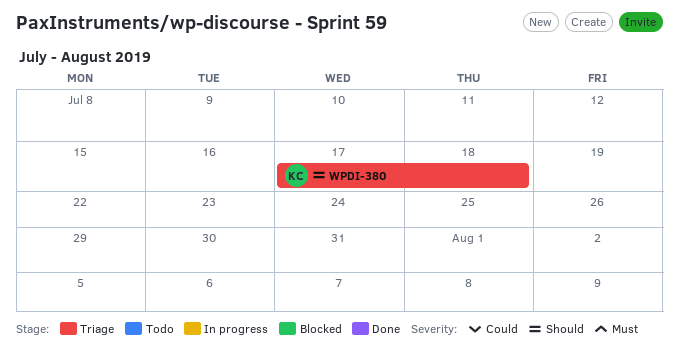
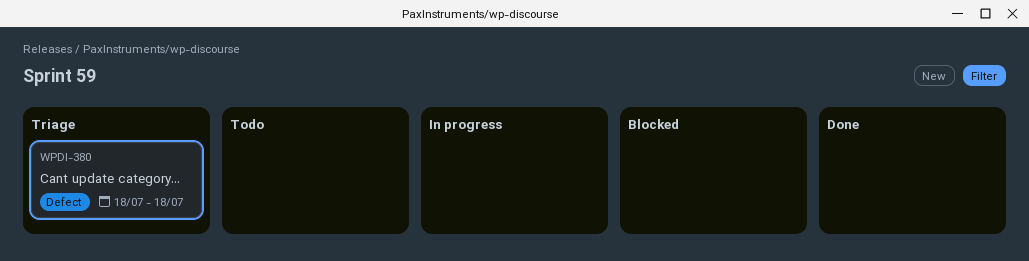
WPDI-380, start: Jul 17 -> Jul 18

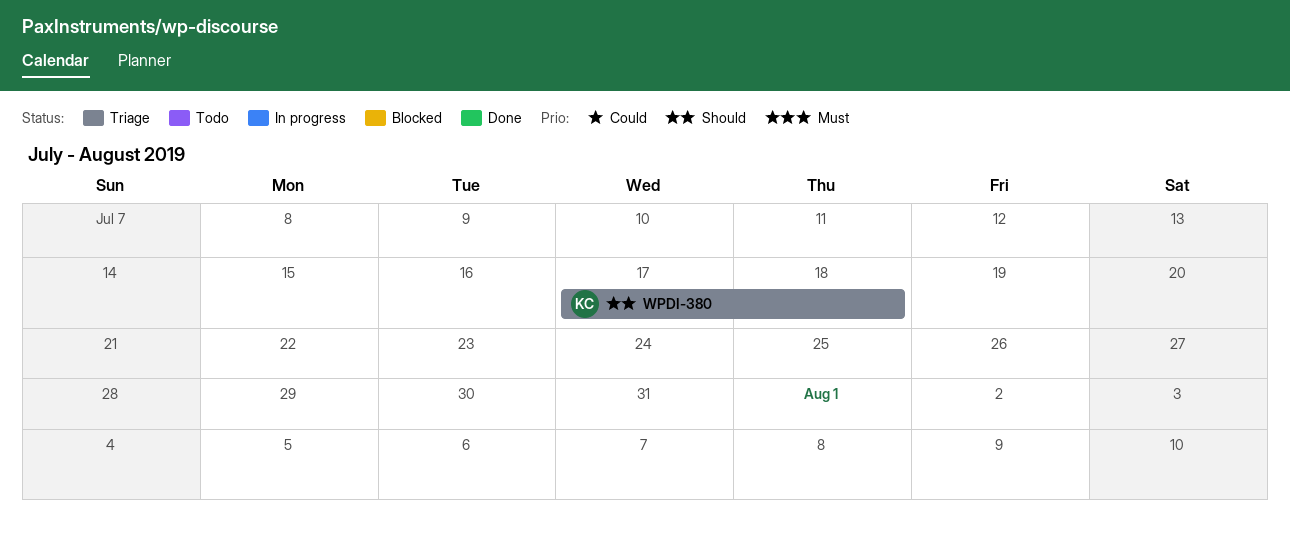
WPDI-380, start: Jul 18 -> Jul 17

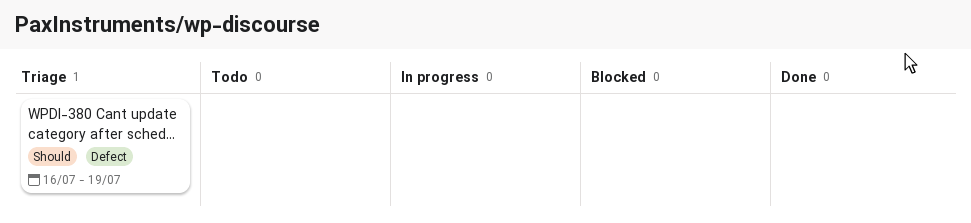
WPDI-380, start: Jul 17 -> Jul 16
WPDI-380, due: Jul 18 -> Jul 19

